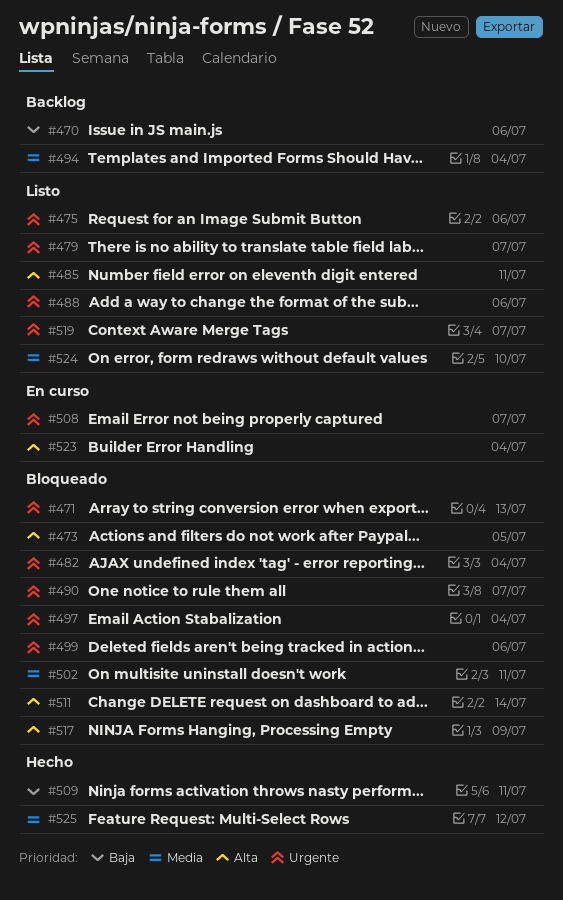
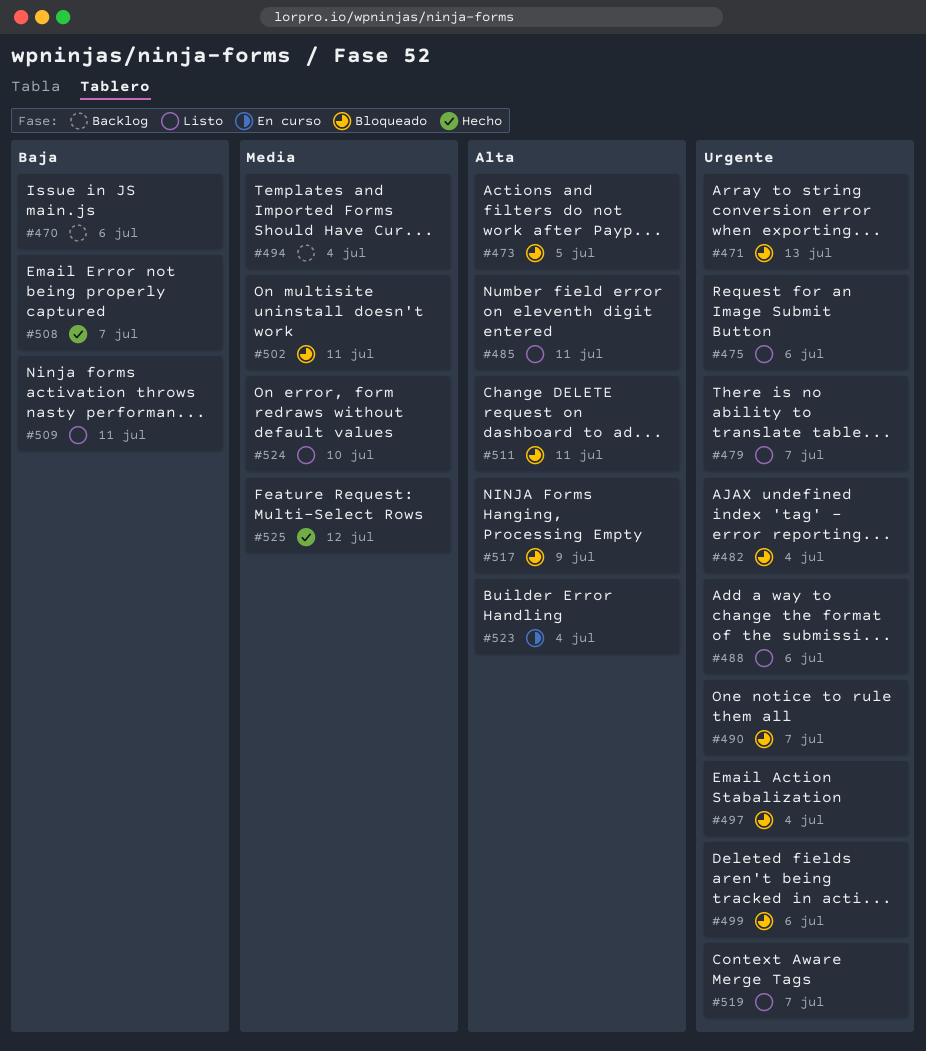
#508, status: En curso -> Hecho
#508, priority: Urgente -> Baja
#509, status: Hecho -> Listo
#511, due: Jul 14 -> Jul 11

